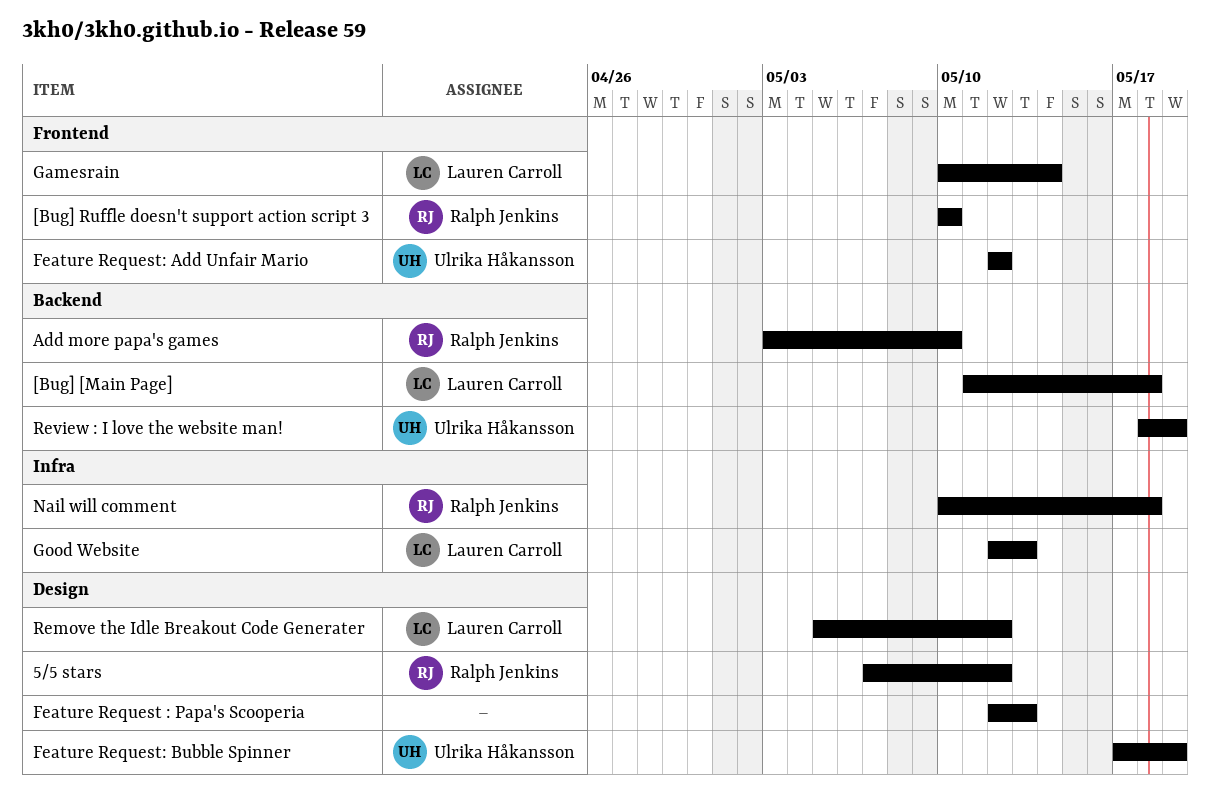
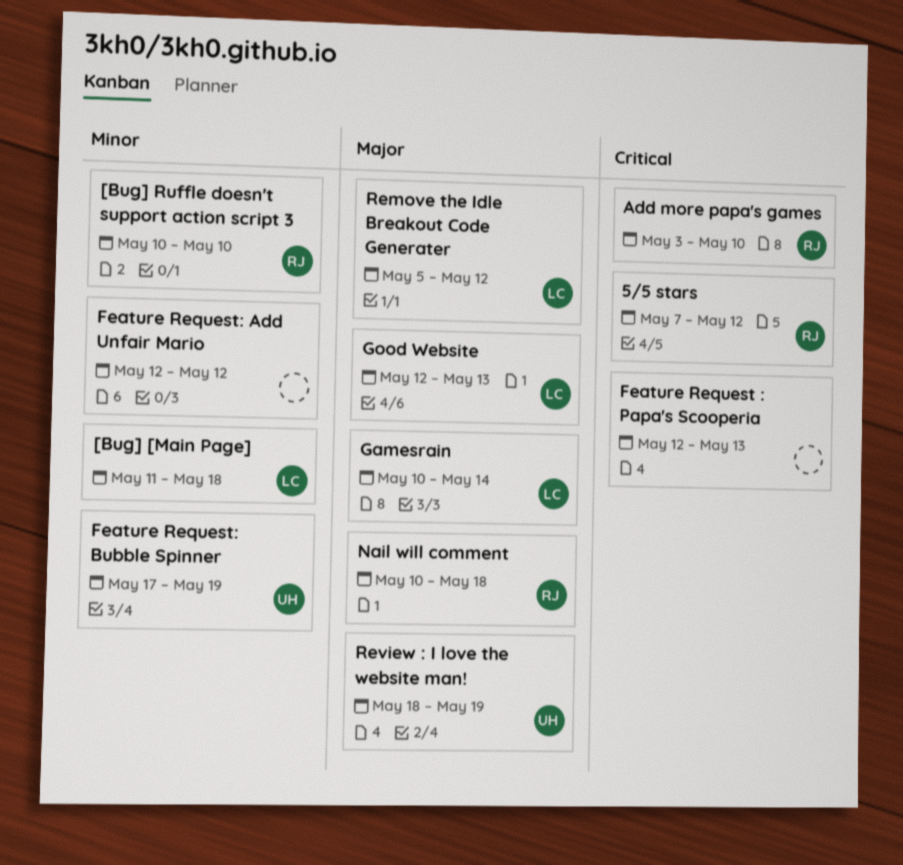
Feature Request: Add Unfair Mario, owner: Ulrika Håkansson -> none

